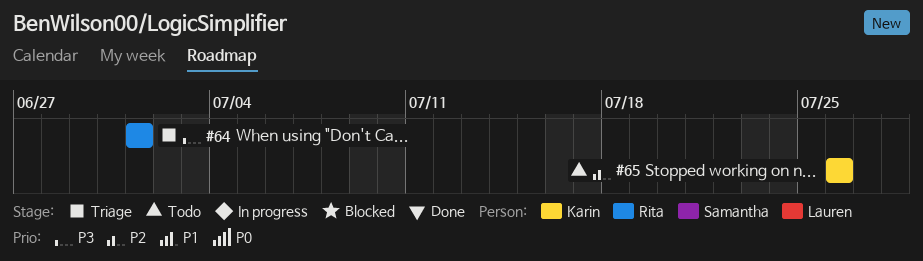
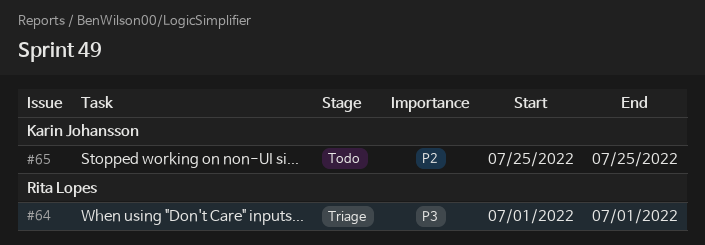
#65, start: Jul 26 -> Jul 25
#65, due: Jul 26 -> Jul 25

